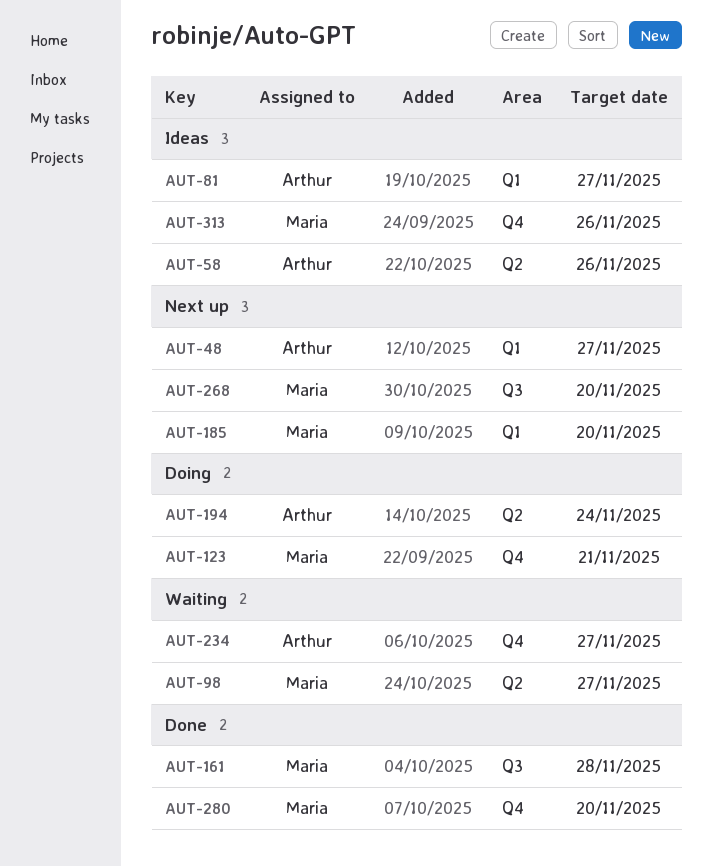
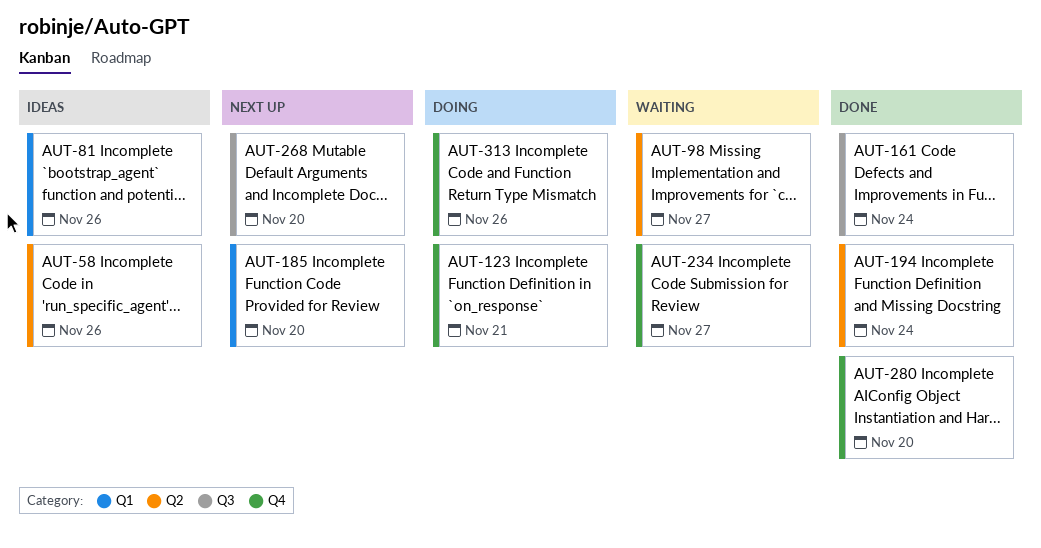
AUT-48: present -> none
AUT-81, due: Nov 27 -> Nov 26
AUT-161, due: Nov 28 -> Nov 24
AUT-194, status: Doing -> Done
AUT-313, status: Ideas -> Doing

